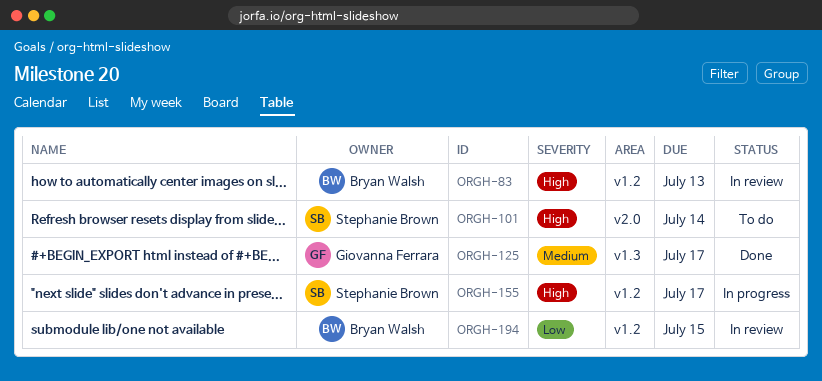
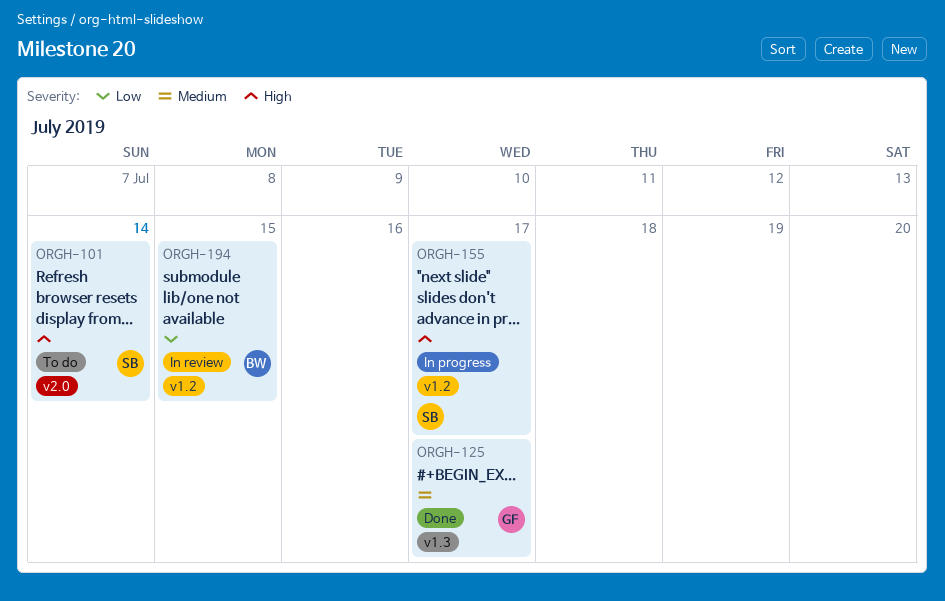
ORGH-83: present -> none

